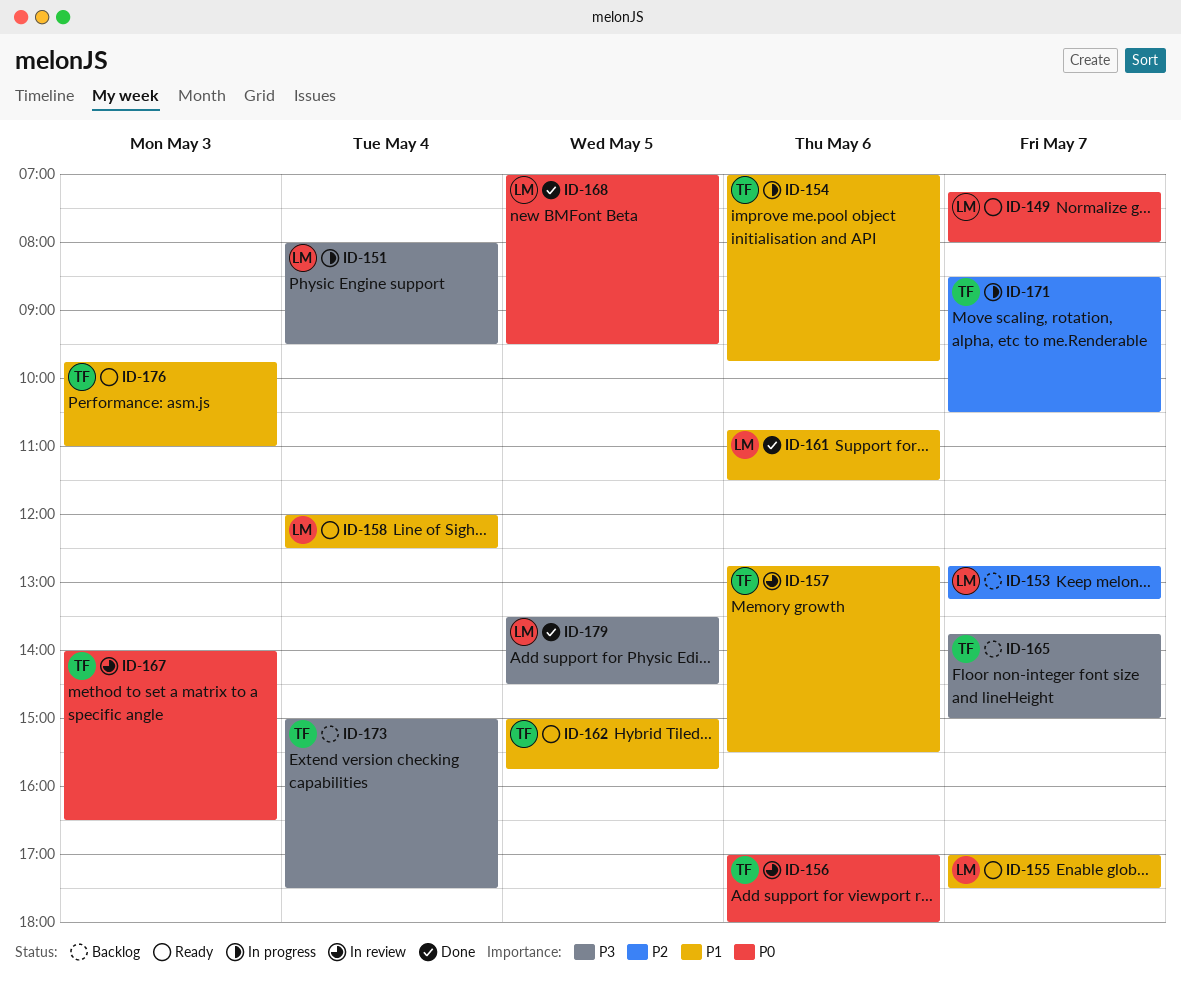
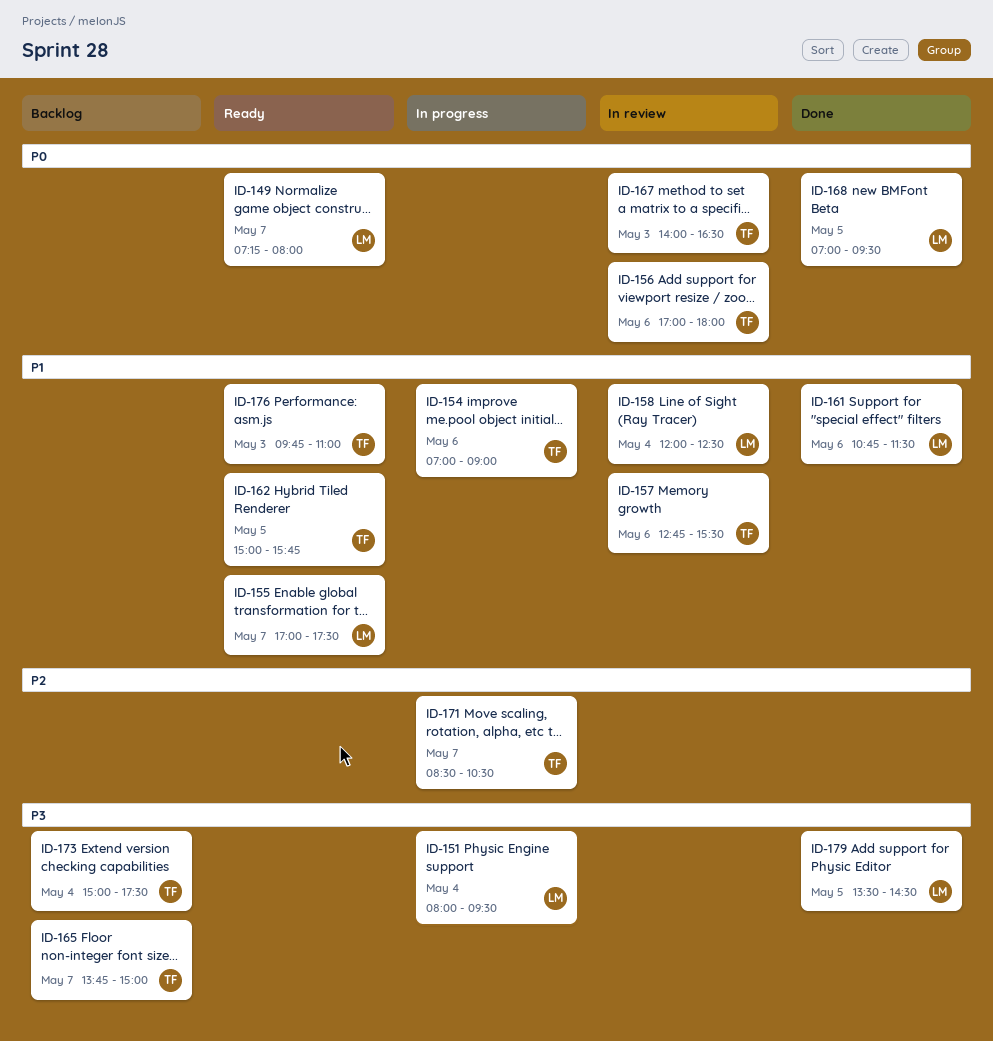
ID-153: present -> none
ID-154, ends: 09:45 -> 09:00
ID-158, status: Ready -> In review

